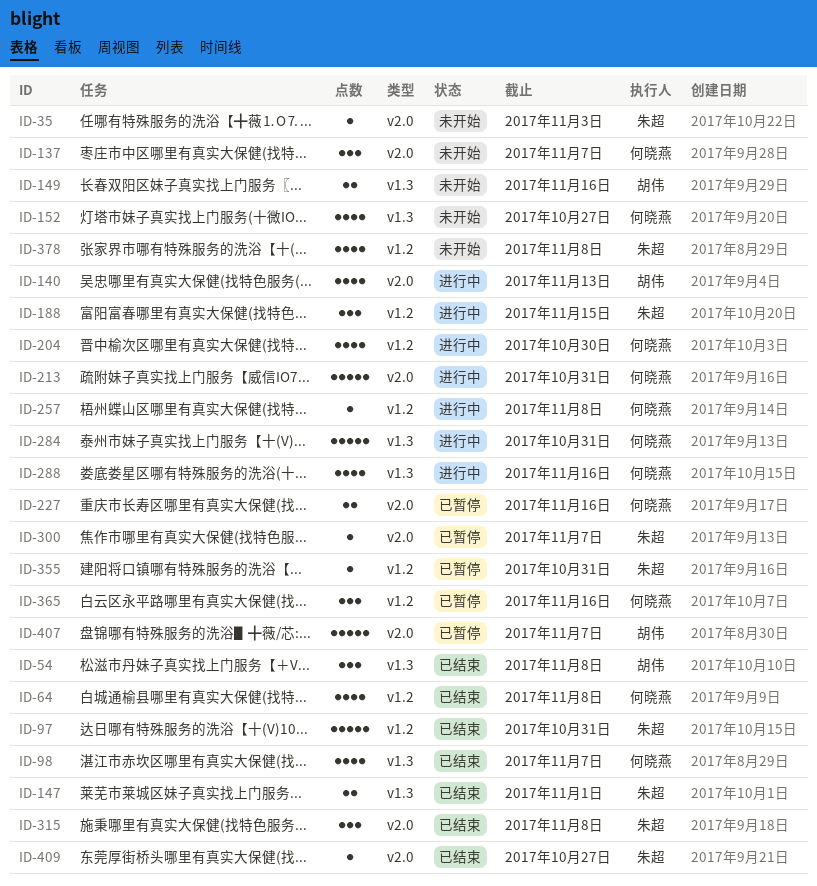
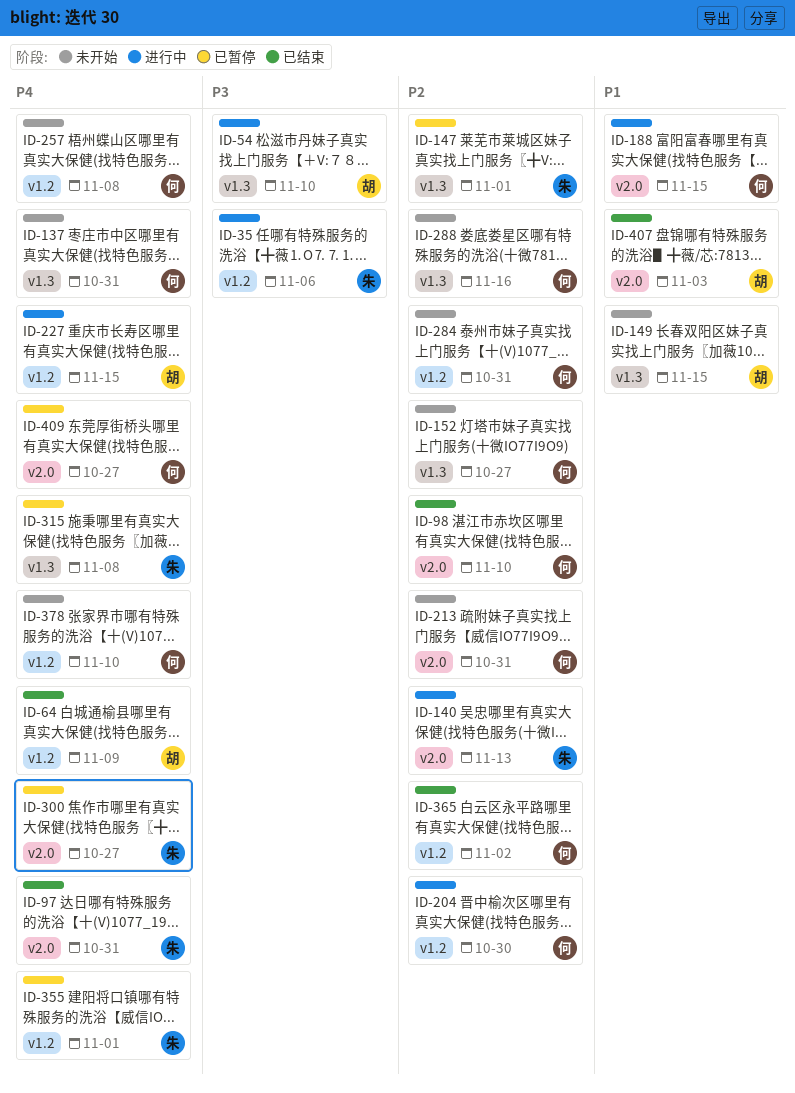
ID-35, status: 未开始 -> 进行中
ID-35, label: v2.0 -> v1.2
ID-35, due: Nov 3 -> Nov 6
ID-54, status: 已结束 -> 进行中
ID-54, due: Nov 8 -> Nov 10
ID-64, owner: 何晓燕 -> 胡伟
ID-64, due: Nov 8 -> Nov 9
ID-97, label: v1.2 -> v2.0
ID-98, label: v1.3 -> v2.0
ID-98, due: Nov 7 -> Nov 10
ID-137, label: v2.0 -> v1.3
ID-137, due: Nov 7 -> Oct 31
ID-140, owner: 胡伟 -> 朱超
ID-147, status: 已结束 -> 已暂停
ID-149, due: Nov 16 -> Nov 15
ID-188, owner: 朱超 -> 何晓燕
ID-188, label: v1.2 -> v2.0
ID-213, status: 进行中 -> 未开始
ID-227, status: 已暂停 -> 进行中
ID-227, owner: 何晓燕 -> 胡伟
ID-227, label: v2.0 -> v1.2
ID-227, due: Nov 16 -> Nov 15
ID-257, status: 进行中 -> 未开始
ID-284, status: 进行中 -> 未开始
ID-284, label: v1.3 -> v1.2
ID-288, status: 进行中 -> 未开始
ID-300, due: Nov 7 -> Oct 27
ID-315, status: 已结束 -> 已暂停
ID-315, label: v2.0 -> v1.3
ID-355, due: Oct 31 -> Nov 1
ID-365, status: 已暂停 -> 已结束
ID-365, due: Nov 16 -> Nov 2
ID-378, owner: 朱超 -> 何晓燕
ID-378, due: Nov 8 -> Nov 10
ID-407, status: 已暂停 -> 已结束
ID-407, due: Nov 7 -> Nov 3
ID-409, status: 已结束 -> 已暂停
ID-409, owner: 朱超 -> 何晓燕

